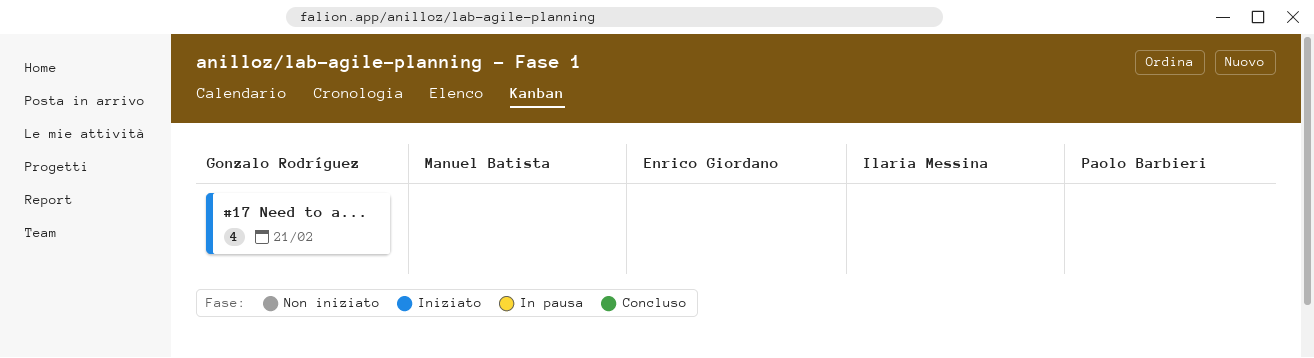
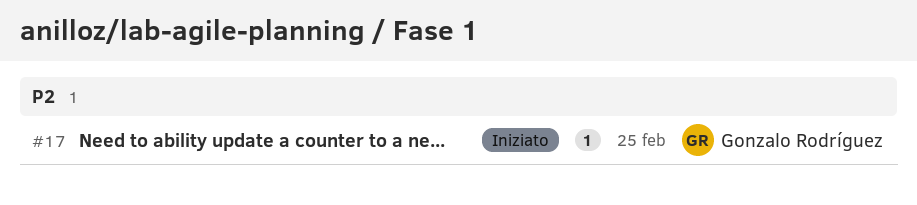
#17, estimate: 4 -> 1
#17, due: Feb 21 -> Feb 25

